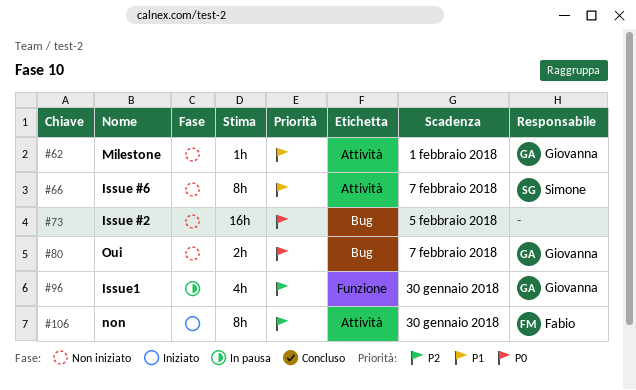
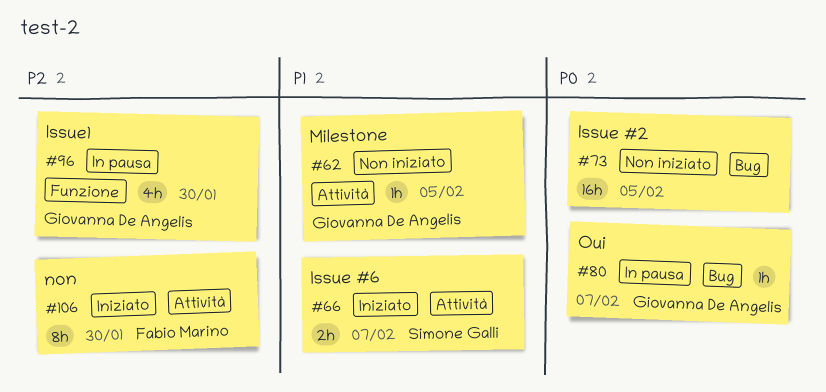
#62, due: Feb 1 -> Feb 5
#66, status: Non iniziato -> Iniziato
#66, estimate: 8h -> 2h
#80, status: Non iniziato -> In pausa
#80, estimate: 2h -> 1h

